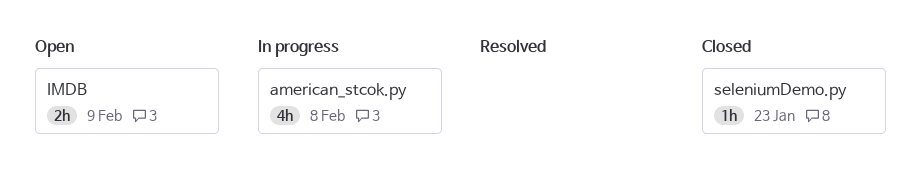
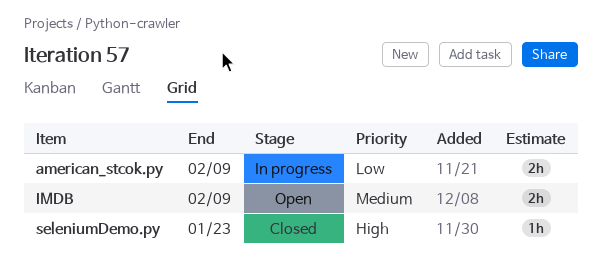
american_stcok.py, estimate: 4h -> 2h
american_stcok.py, due: Feb 8 -> Feb 9

